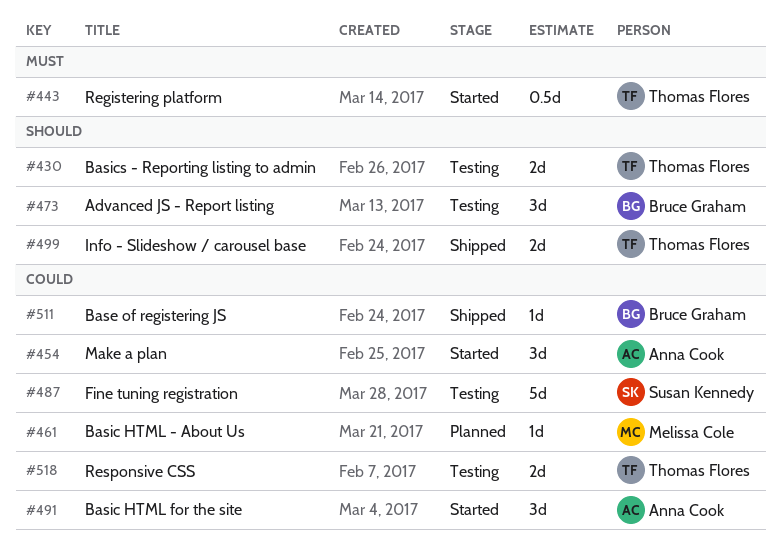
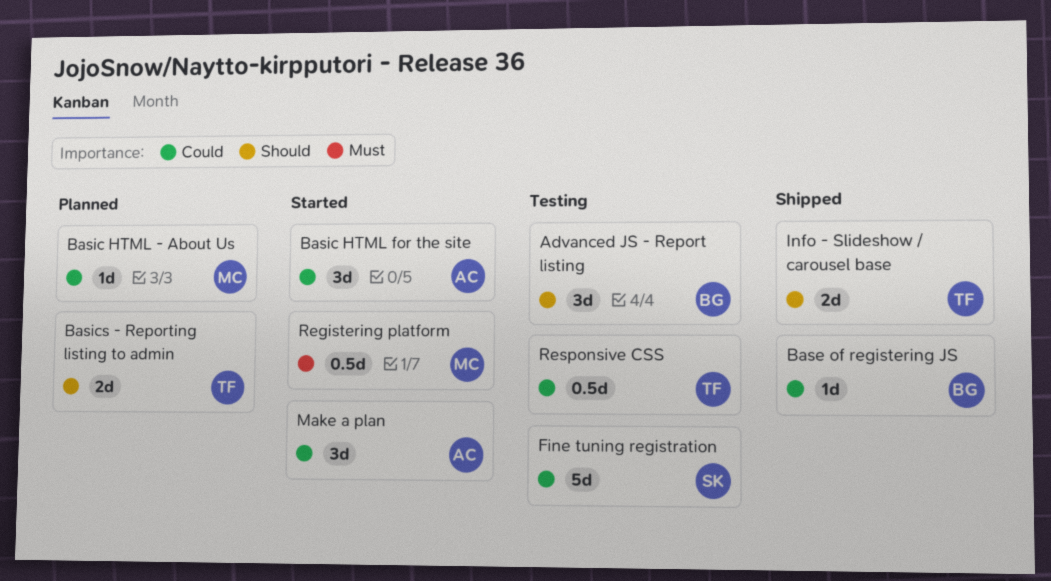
Basics - Reporting listing to admin, status: Testing -> Planned
Registering platform, owner: Thomas Flores -> Melissa Cole
Responsive CSS, estimate: 2d -> 0.5d

